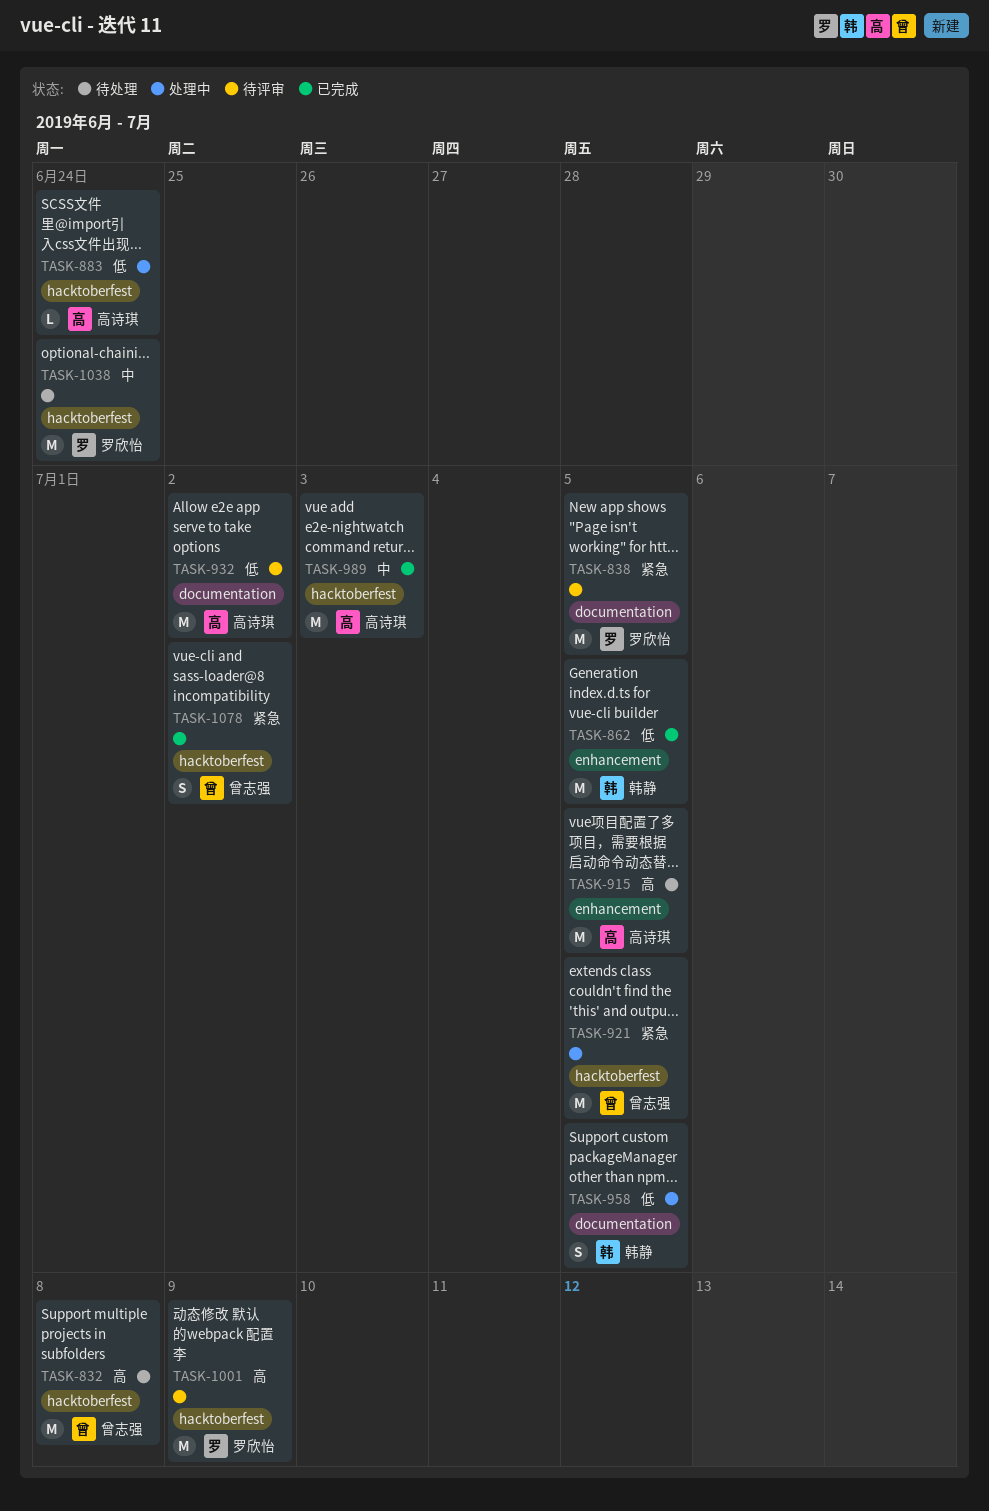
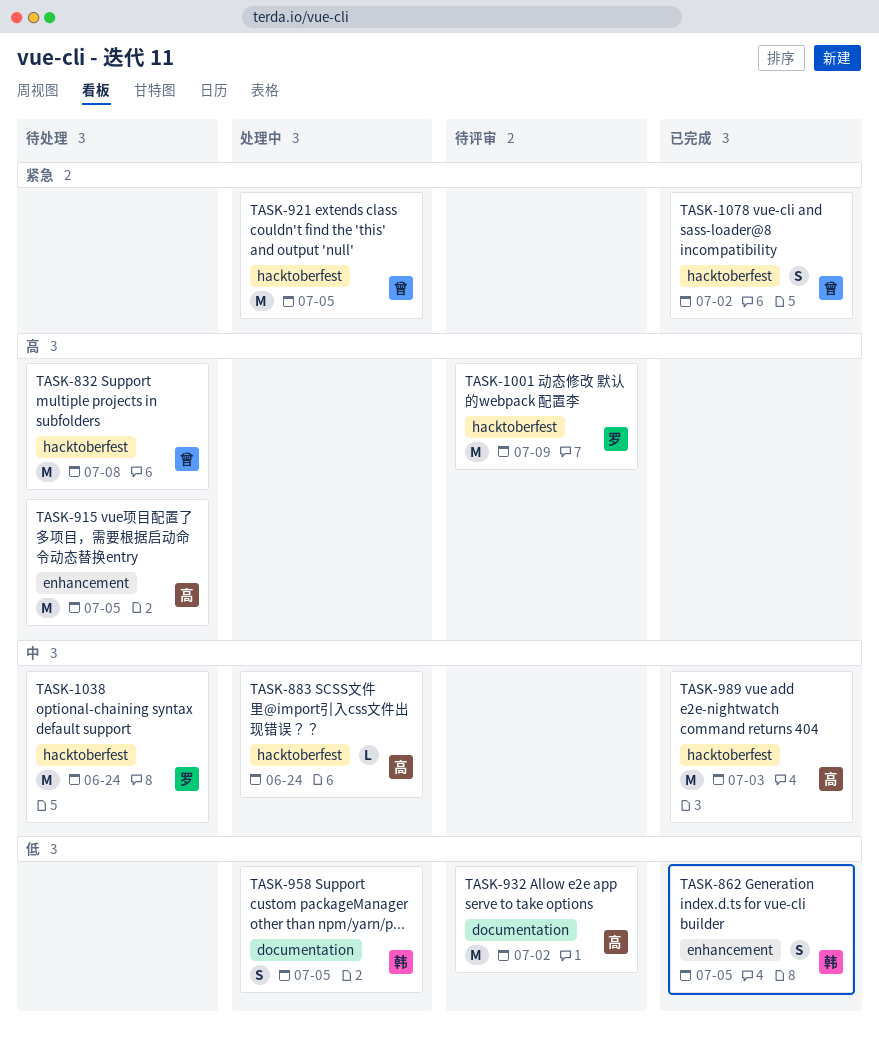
TASK-838: present -> none
TASK-862, estimate: M -> S
TASK-883, priority: 低 -> 中

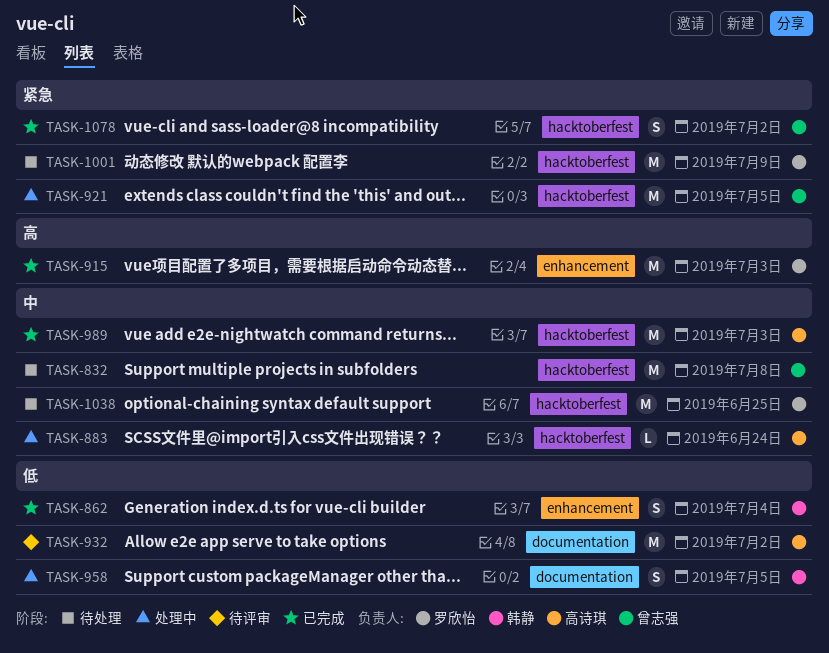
TASK-832, priority: 高 -> 中
TASK-862, due: Jul 5 -> Jul 4
TASK-915, status: 待处理 -> 已完成
TASK-915, owner: 高诗琪 -> 罗欣怡
TASK-915, due: Jul 5 -> Jul 3
TASK-1001, status: 待评审 -> 待处理
TASK-1001, priority: 高 -> 紧急
TASK-1038, due: Jun 24 -> Jun 25

